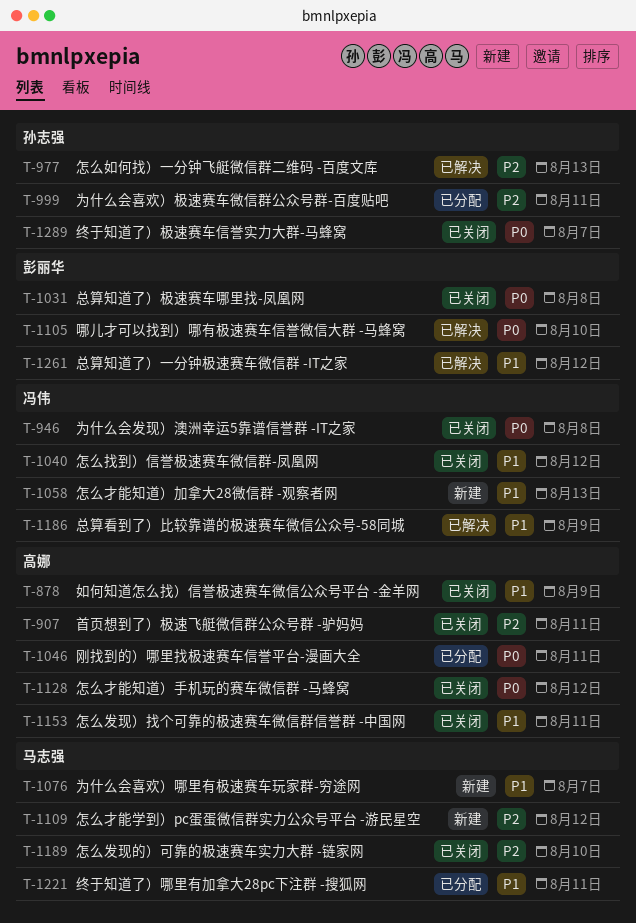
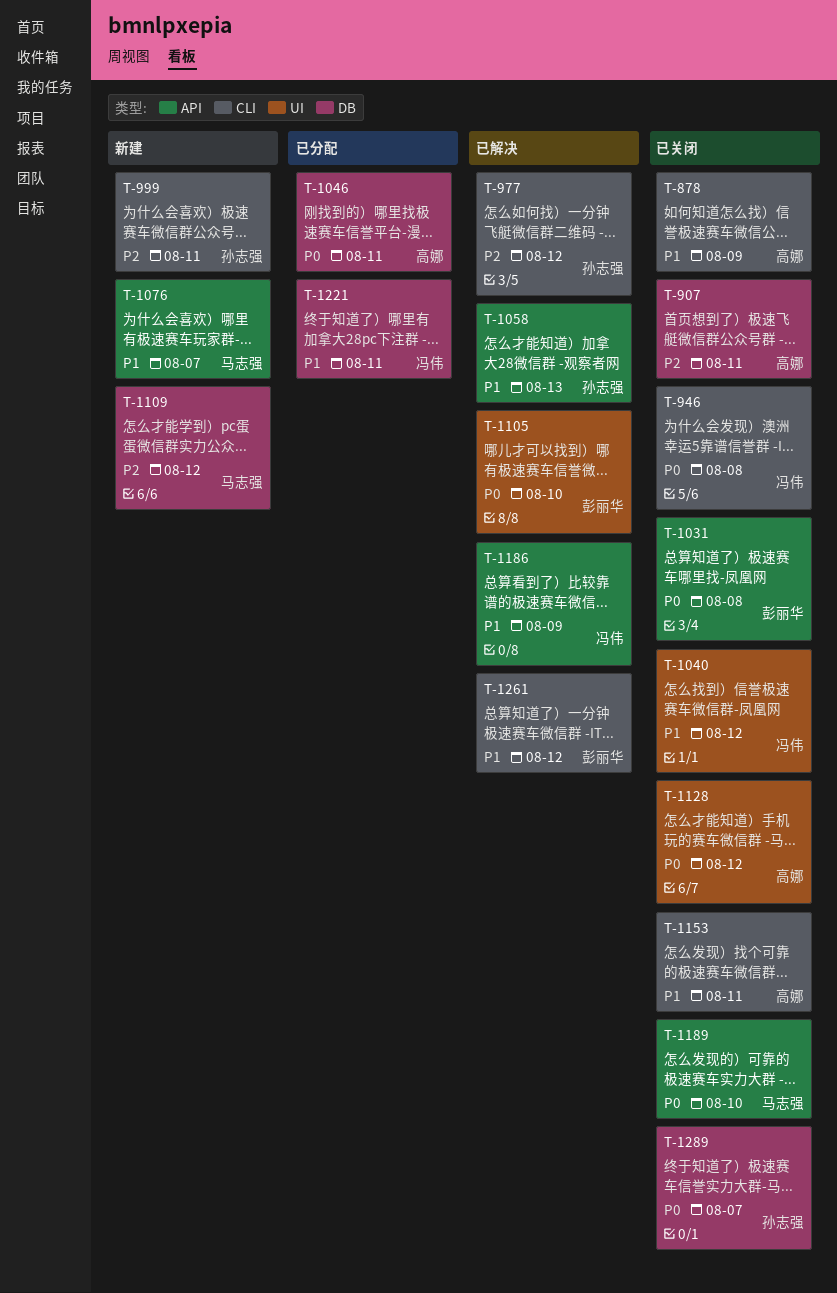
T-977, due: Aug 13 -> Aug 12
T-999, status: 已分配 -> 新建
T-1058, status: 新建 -> 已解决
T-1058, owner: 冯伟 -> 孙志强
T-1189, priority: P2 -> P0
T-1221, owner: 马志强 -> 冯伟

